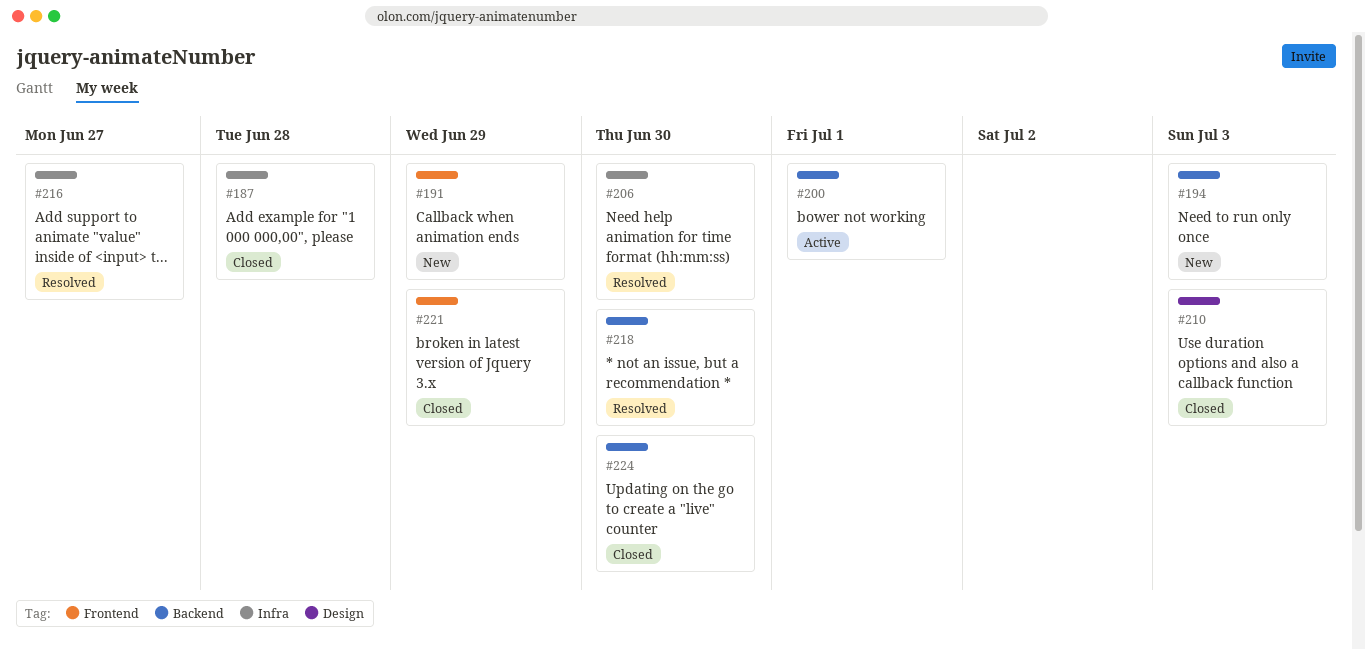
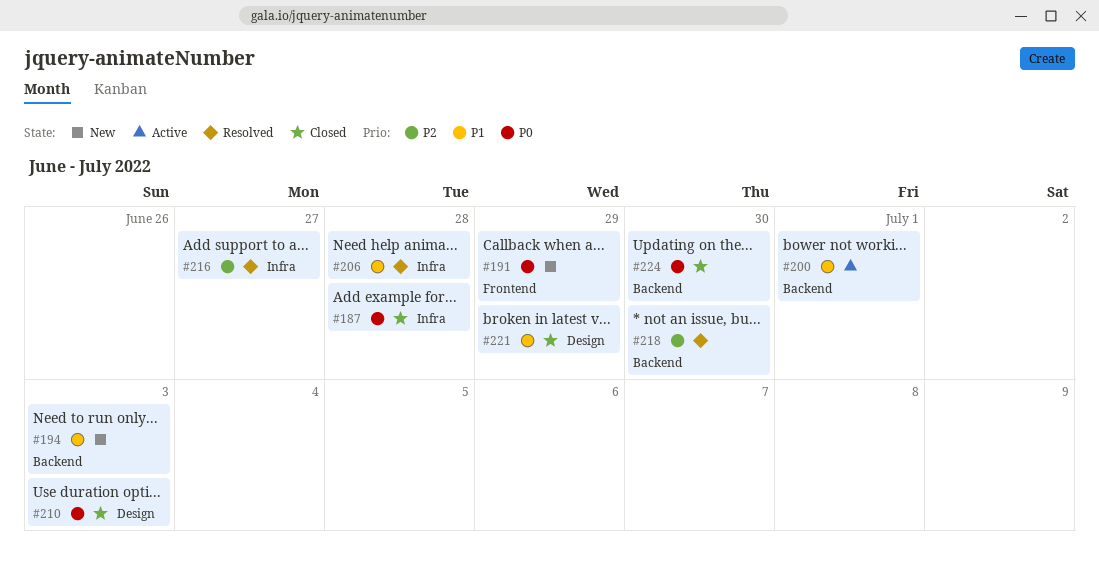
#206, due: Jun 30 -> Jun 28
#221, label: Frontend -> Design

